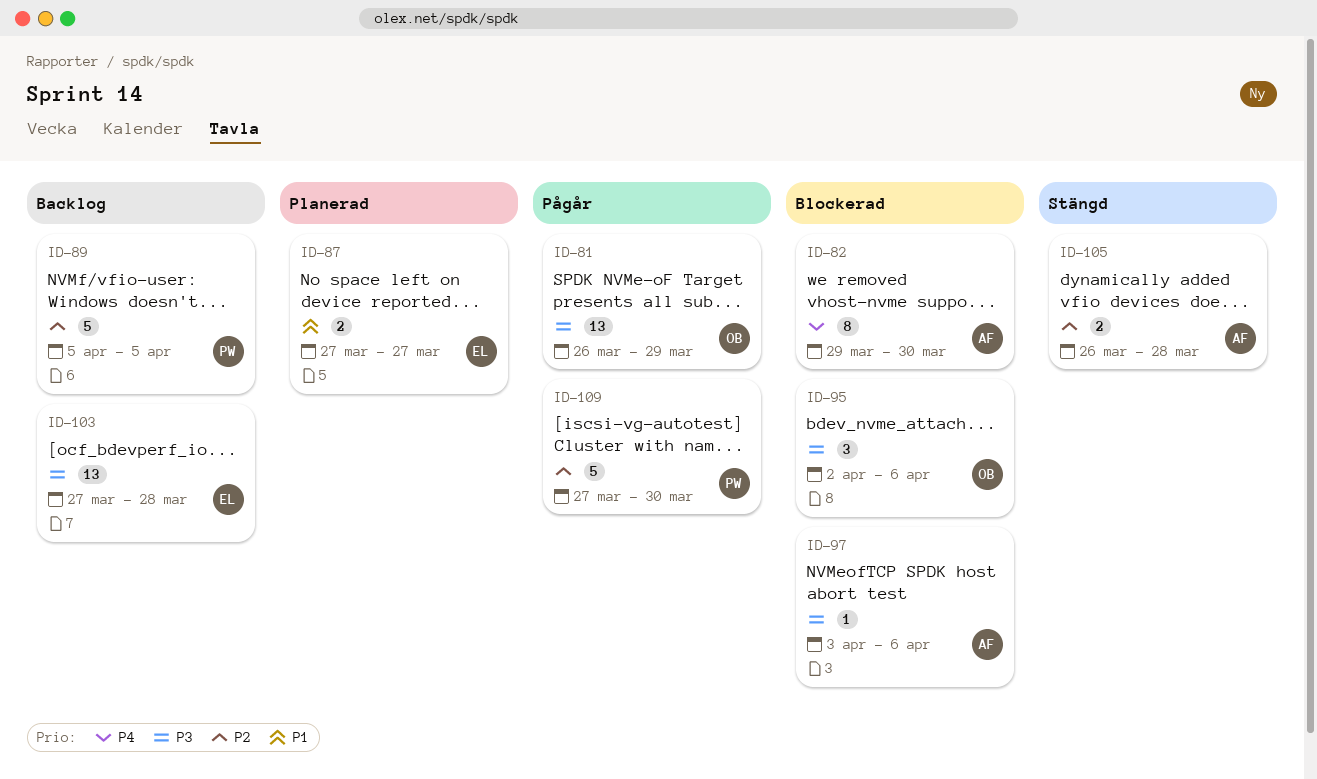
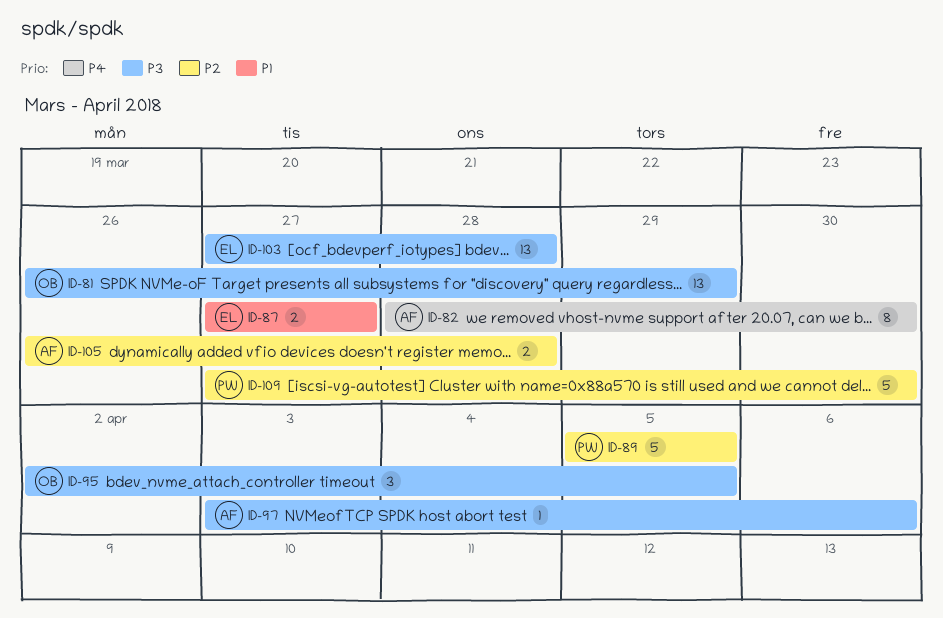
ID-82, start: Mar 29 -> Mar 28
ID-95, due: Apr 6 -> Apr 5

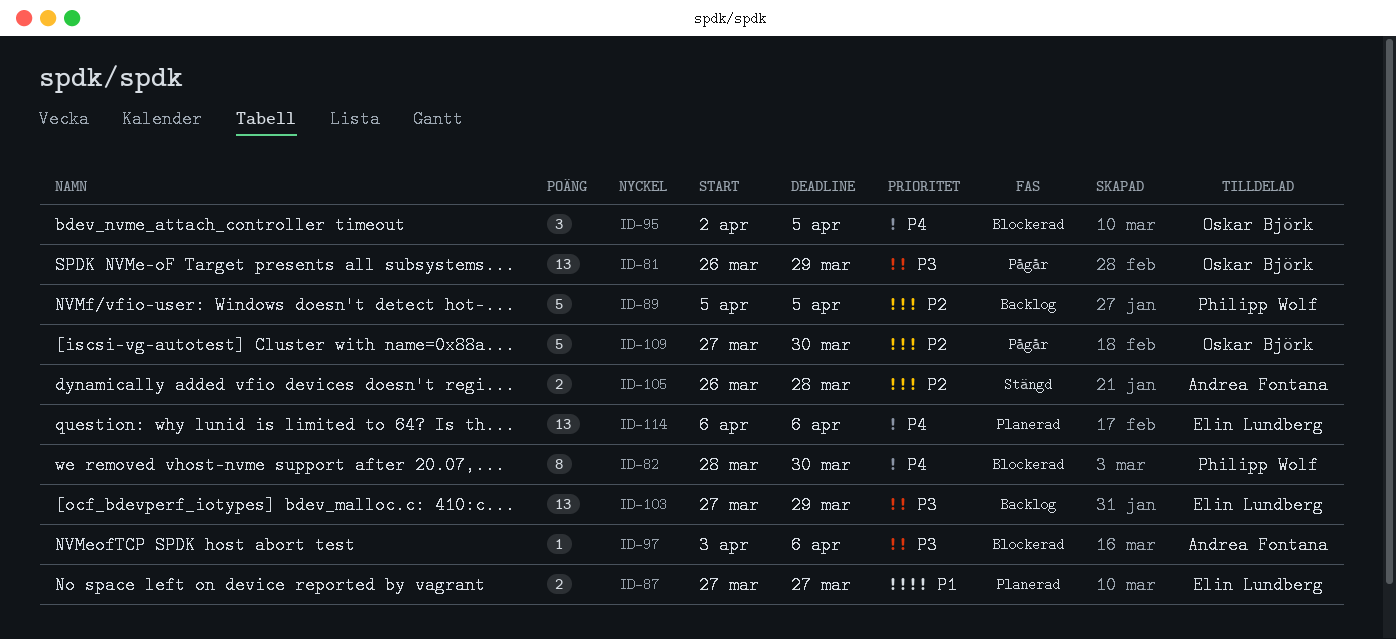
ID-82, owner: Andrea Fontana -> Philipp Wolf
ID-95, priority: P3 -> P4
ID-103, due: Mar 28 -> Mar 29
ID-109, owner: Philipp Wolf -> Oskar Björk
ID-114: none -> present

